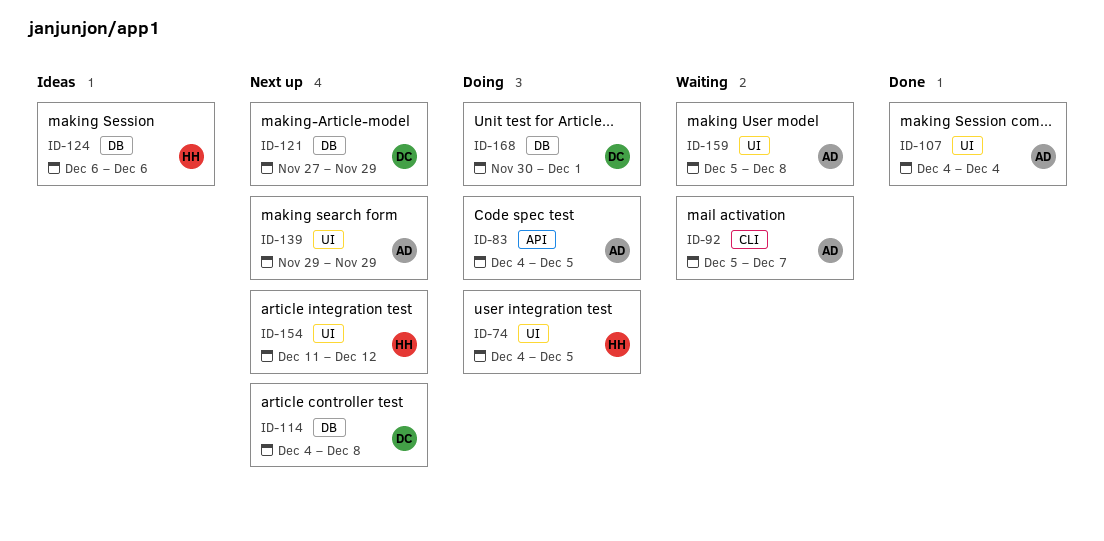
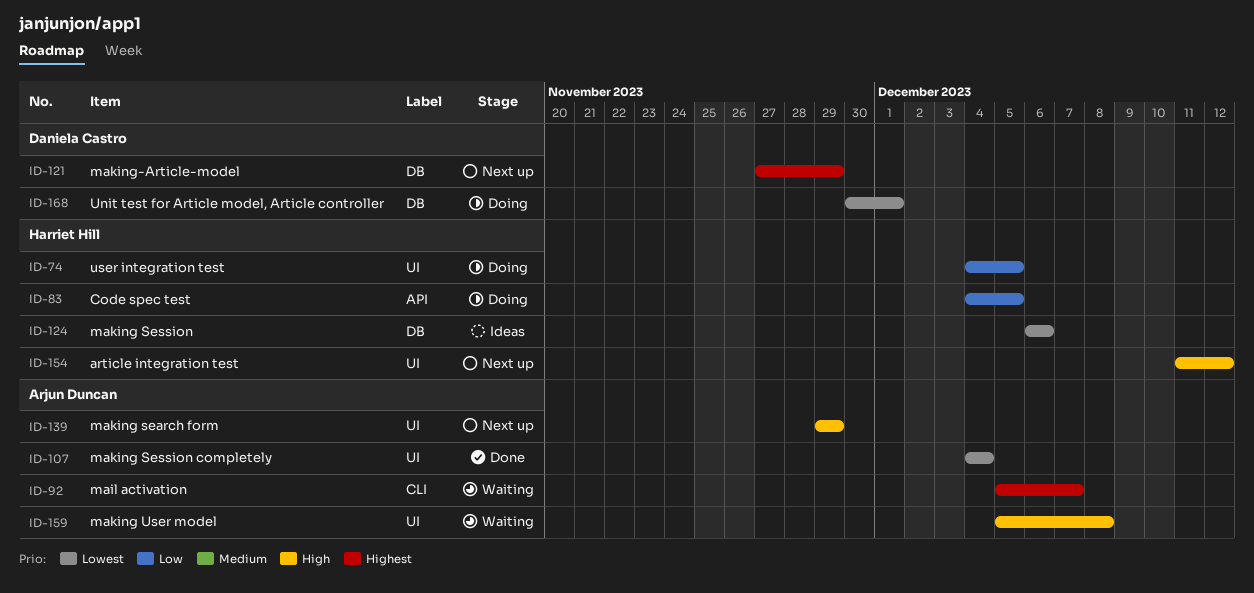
ID-83, owner: Arjun Duncan -> Harriet Hill
ID-114: present -> none

